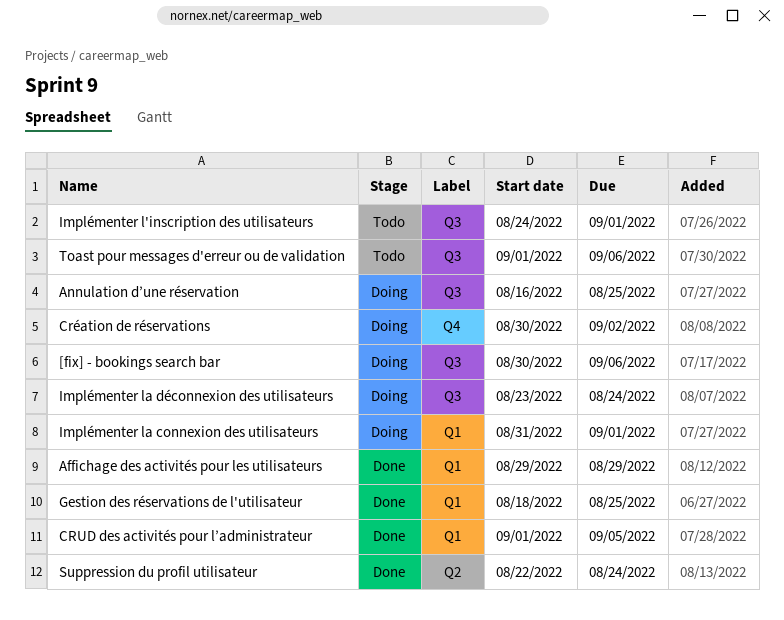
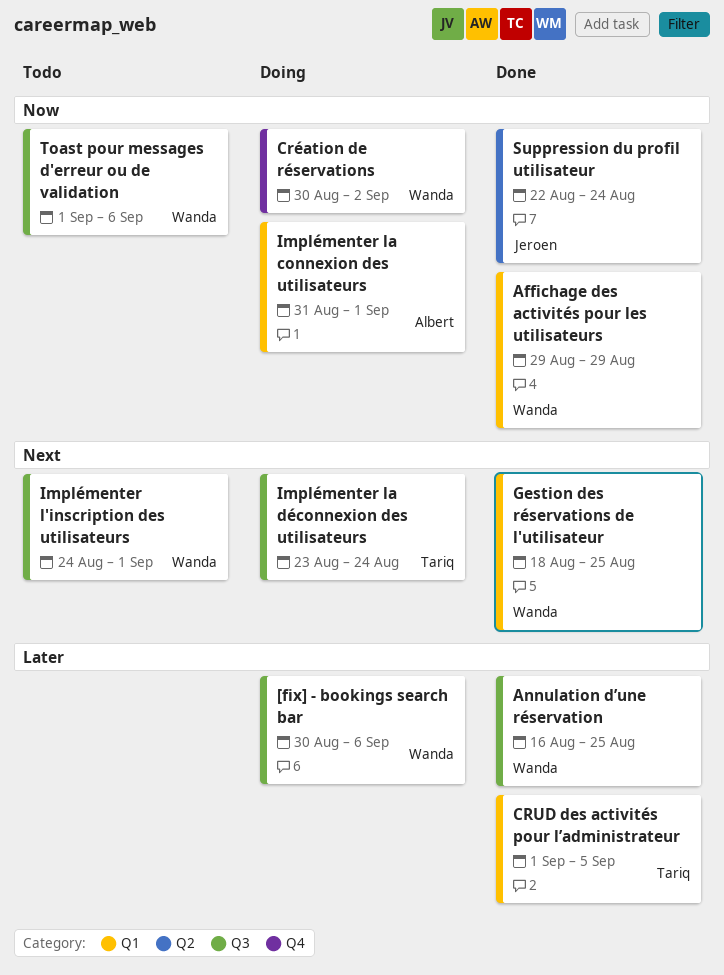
Annulation d’une réservation, status: Doing -> Done

